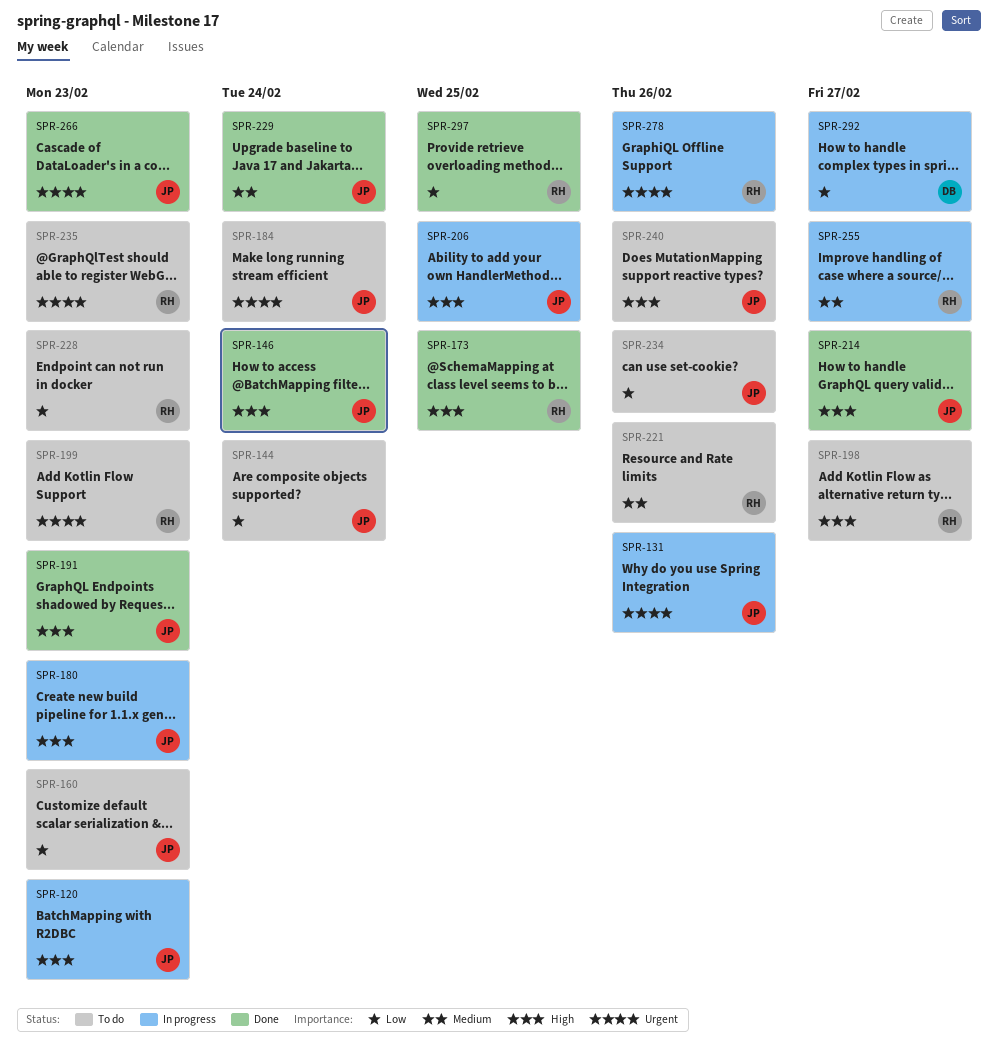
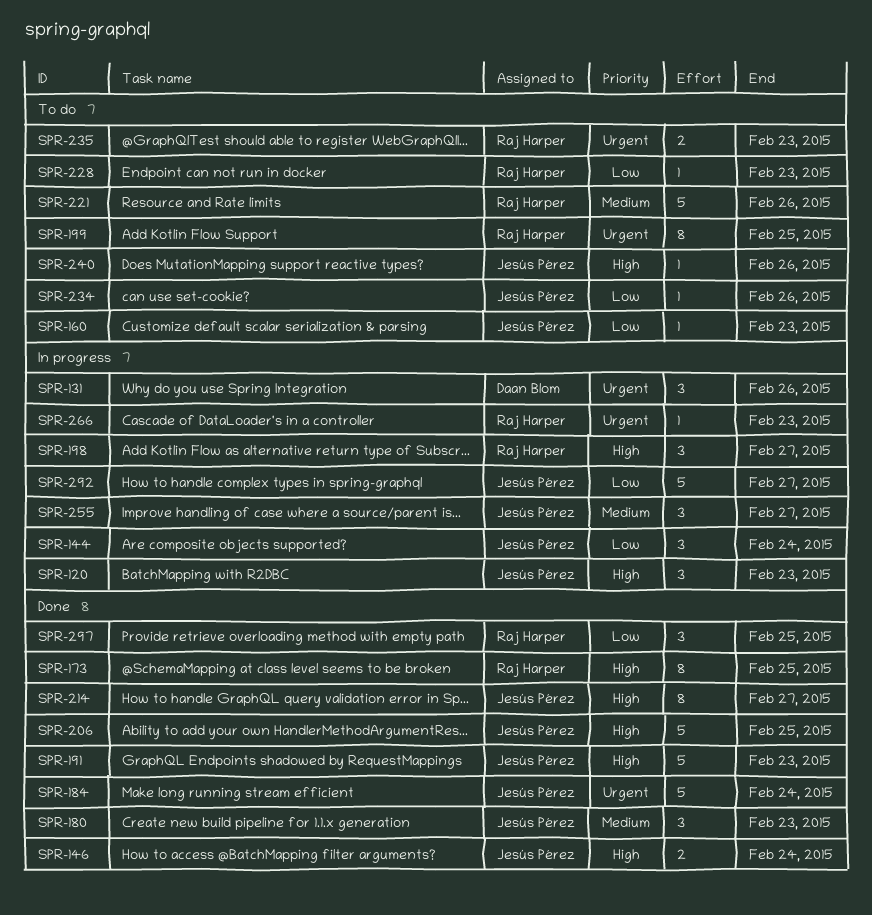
SPR-131, owner: Jesús Pérez -> Daan Blom
SPR-144, status: To do -> In progress
SPR-180, status: In progress -> Done
SPR-180, priority: High -> Medium
SPR-184, status: To do -> Done
SPR-198, status: To do -> In progress
SPR-199, due: Feb 23 -> Feb 25
SPR-206, status: In progress -> Done
SPR-229: present -> none
SPR-255, owner: Raj Harper -> Jesús Pérez
SPR-266, status: Done -> In progress
SPR-266, owner: Jesús Pérez -> Raj Harper
SPR-278: present -> none
SPR-292, owner: Daan Blom -> Jesús Pérez

